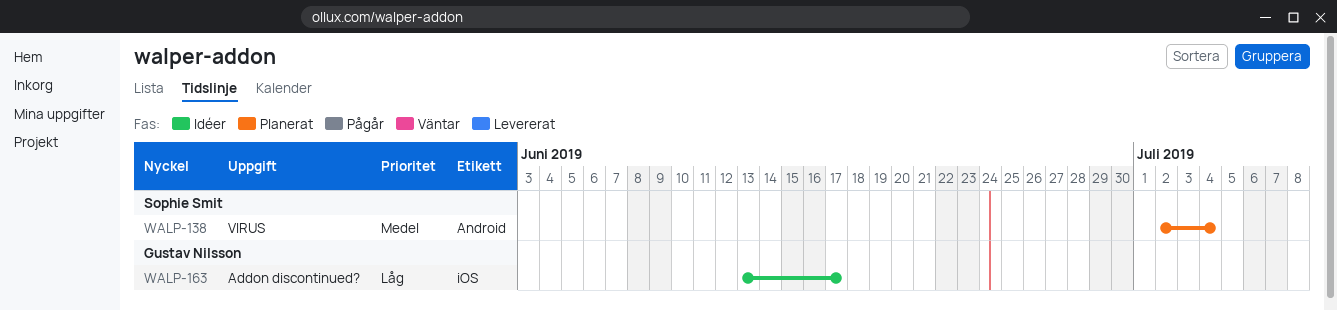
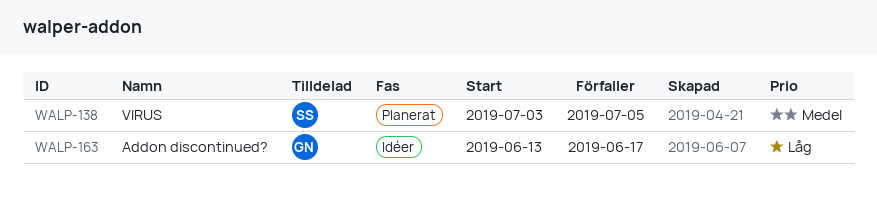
WALP-138, start: Jul 2 -> Jul 3
WALP-138, due: Jul 4 -> Jul 5

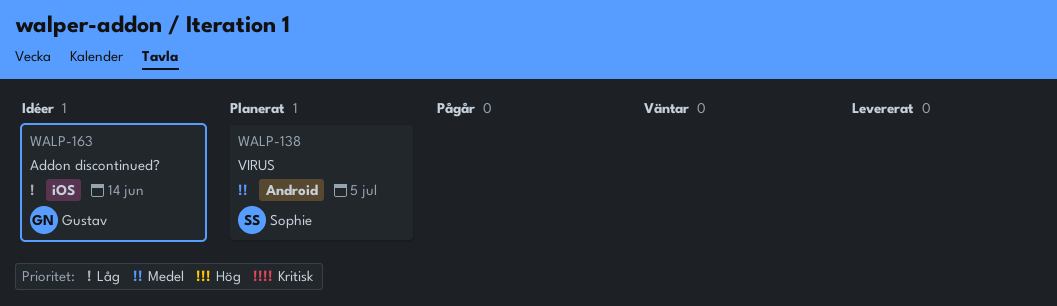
WALP-163, due: Jun 17 -> Jun 14

